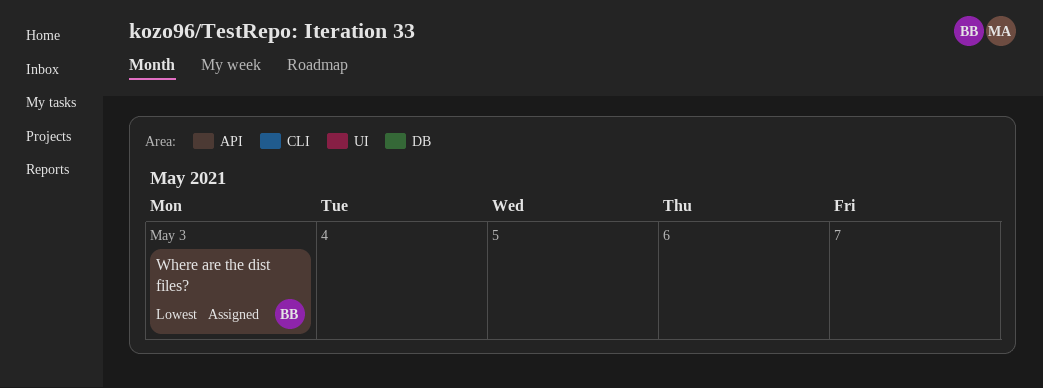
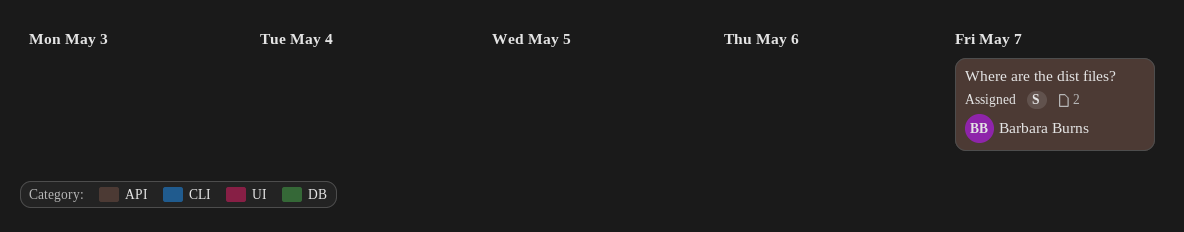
Where are the dist files?, due: May 3 -> May 7

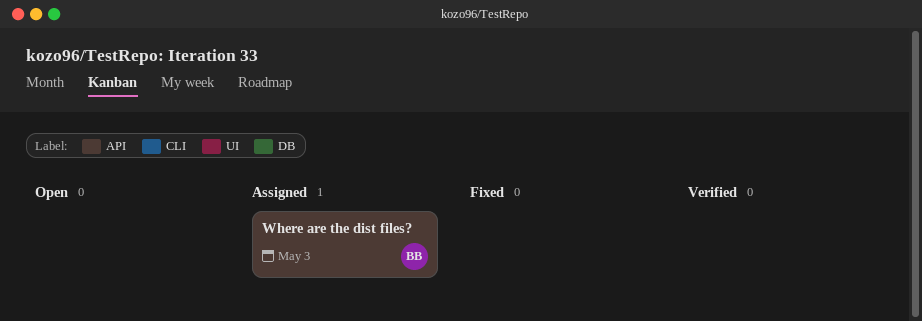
Where are the dist files?, due: May 7 -> May 3

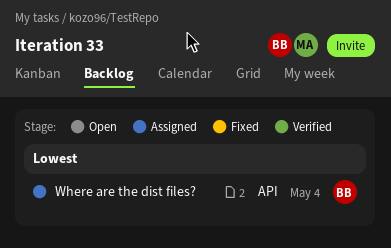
Where are the dist files?, due: May 3 -> May 4

